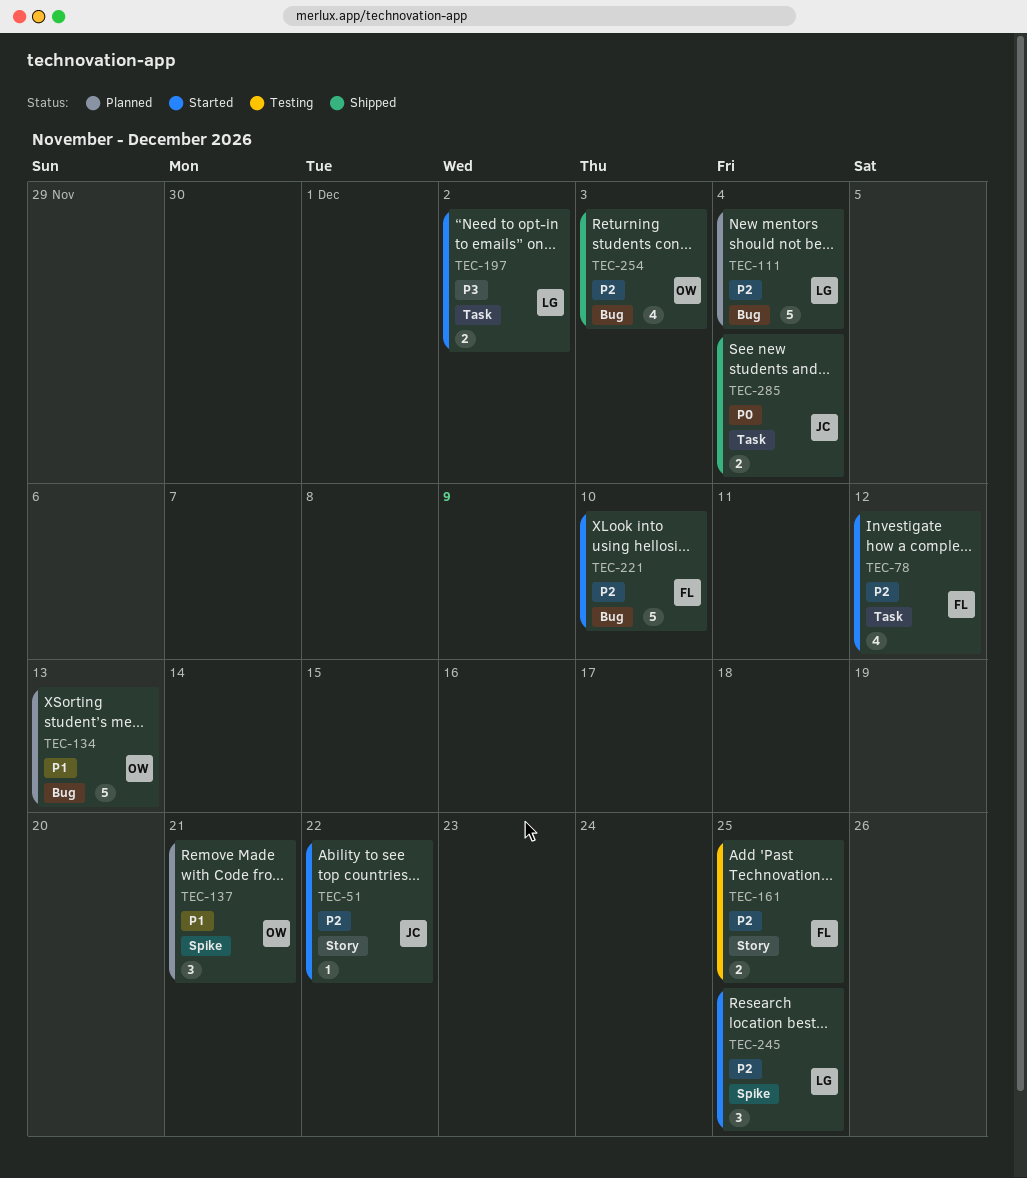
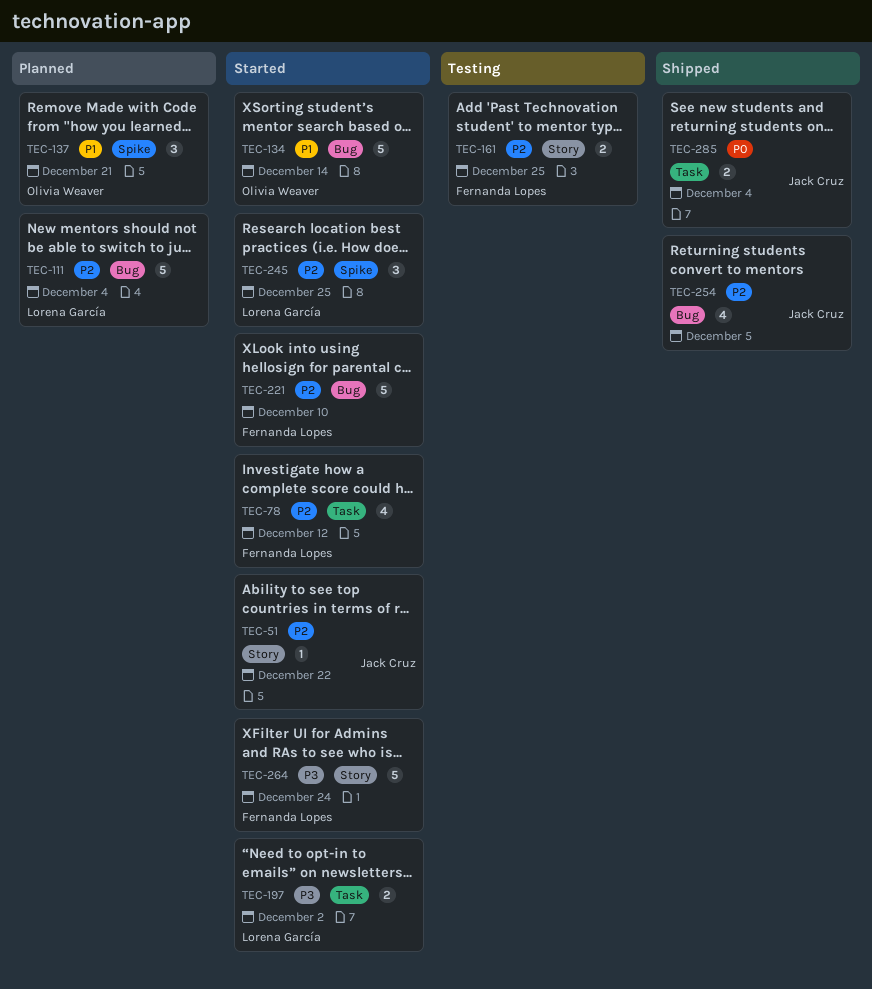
TEC-134, status: Planned -> Started
TEC-134, due: Dec 13 -> Dec 14
TEC-254, owner: Olivia Weaver -> Jack Cruz
TEC-254, due: Dec 3 -> Dec 5
TEC-264: none -> present

